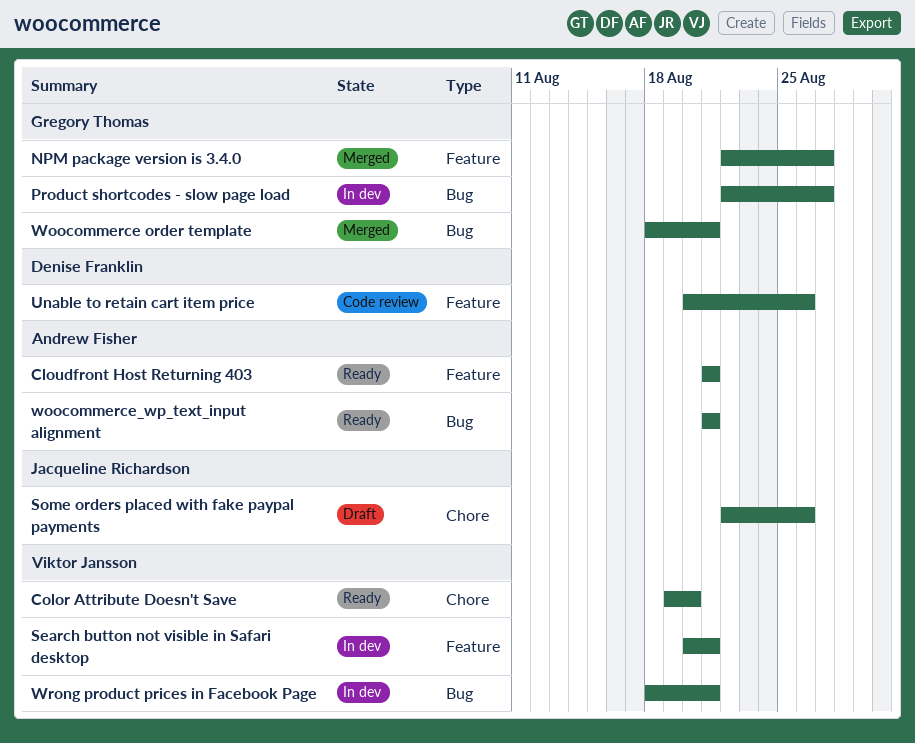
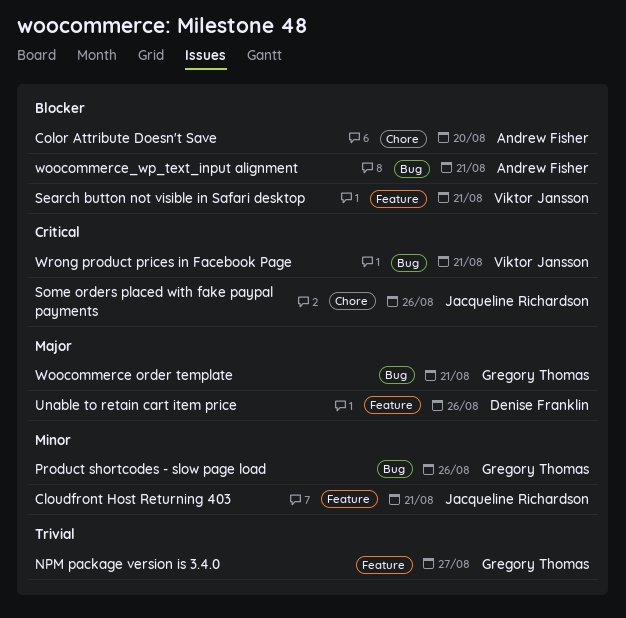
Cloudfront Host Returning 403, owner: Andrew Fisher -> Jacqueline Richardson
Color Attribute Doesn't Save, owner: Viktor Jansson -> Andrew Fisher
Product shortcodes - slow page load, due: Aug 27 -> Aug 26

